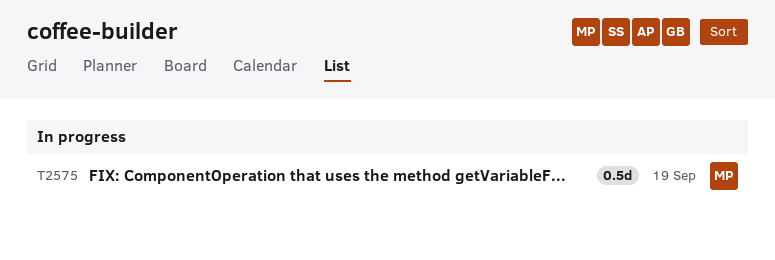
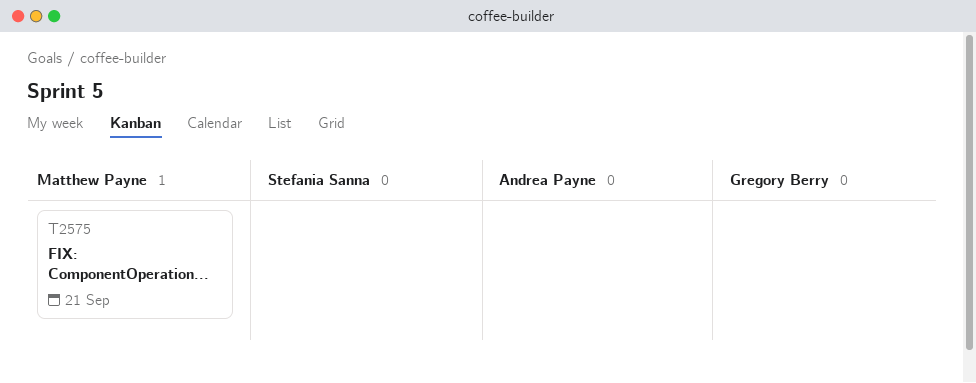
T2575, due: Sep 19 -> Sep 21

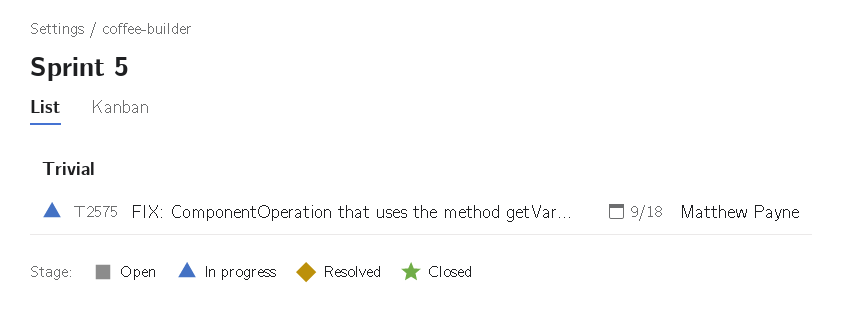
T2575, due: Sep 21 -> Sep 18

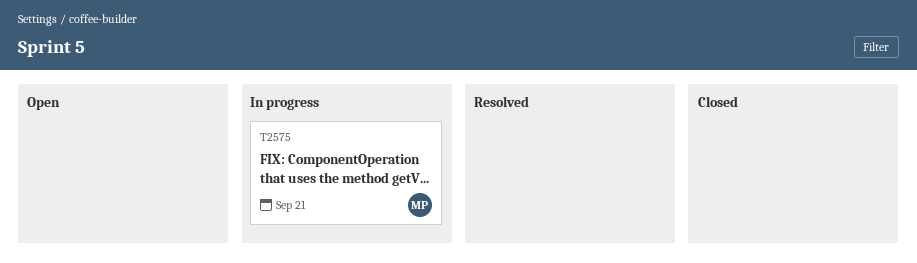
T2575, due: Sep 18 -> Sep 21

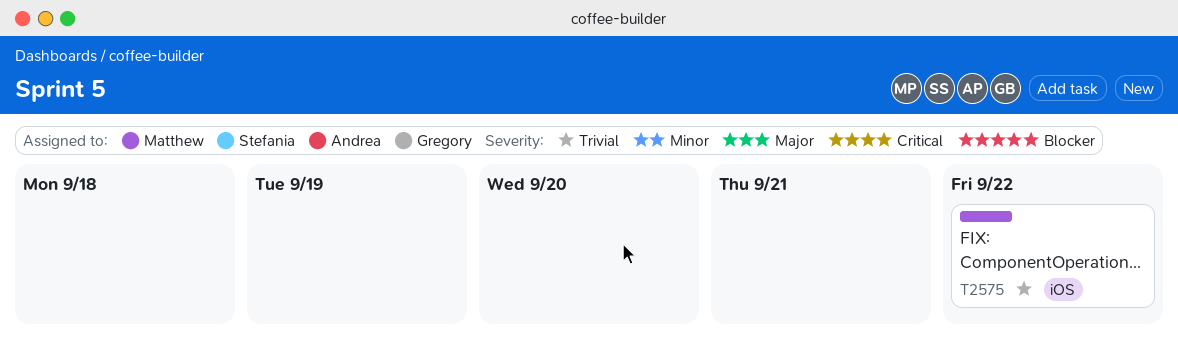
T2575, due: Sep 21 -> Sep 22

